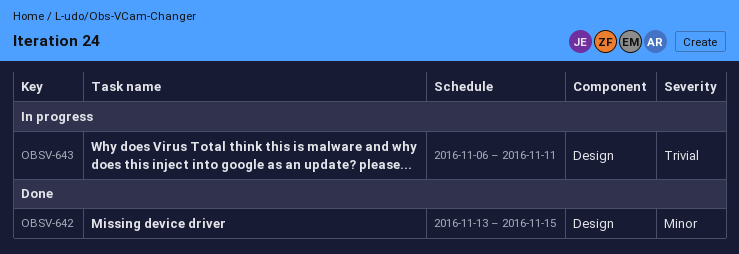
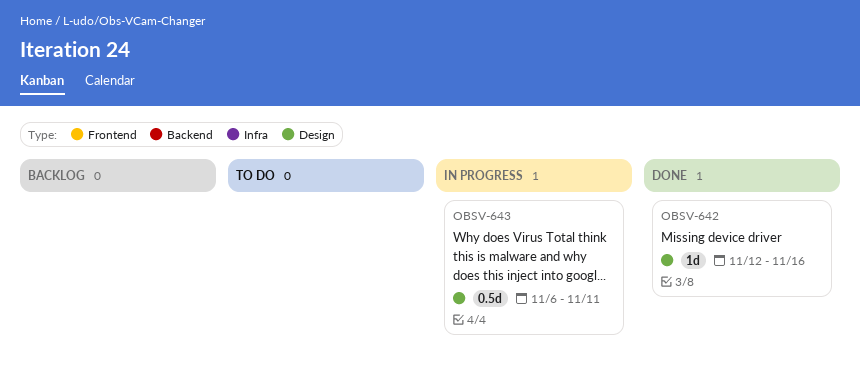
OBSV-642, start: Nov 13 -> Nov 12
OBSV-642, due: Nov 15 -> Nov 16

